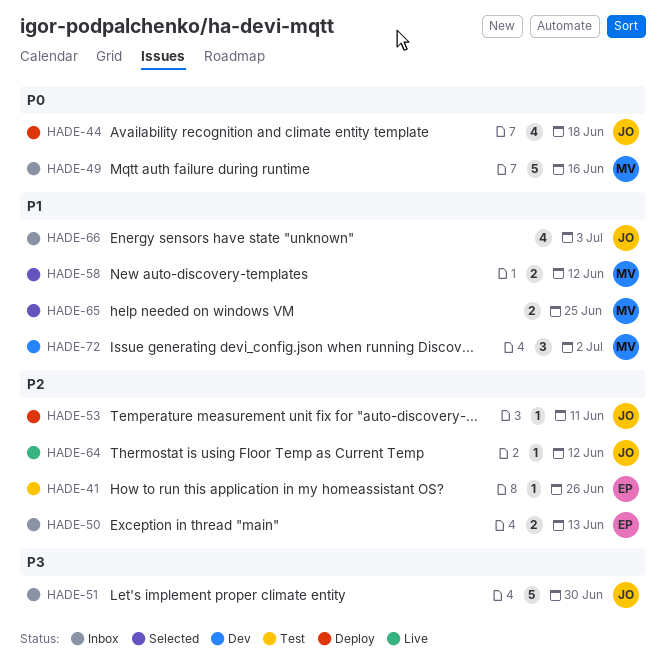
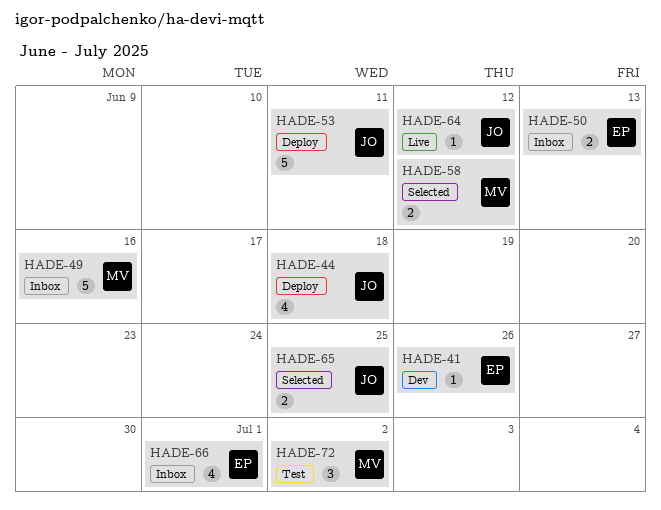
HADE-41, status: Test -> Dev
HADE-51: present -> none
HADE-53, estimate: 1 -> 5
HADE-65, owner: MV -> JO
HADE-66, owner: JO -> EP
HADE-66, due: Jul 3 -> Jul 1
HADE-72, status: Dev -> Test

